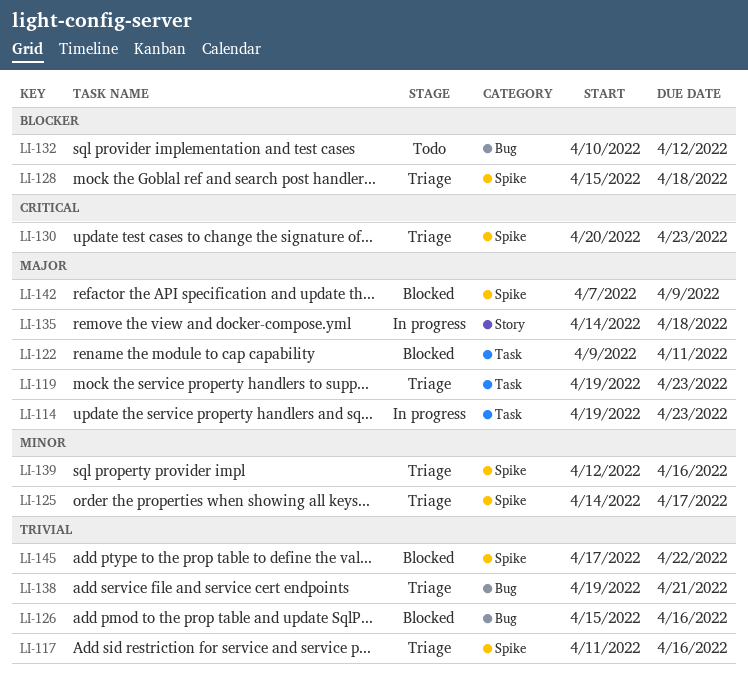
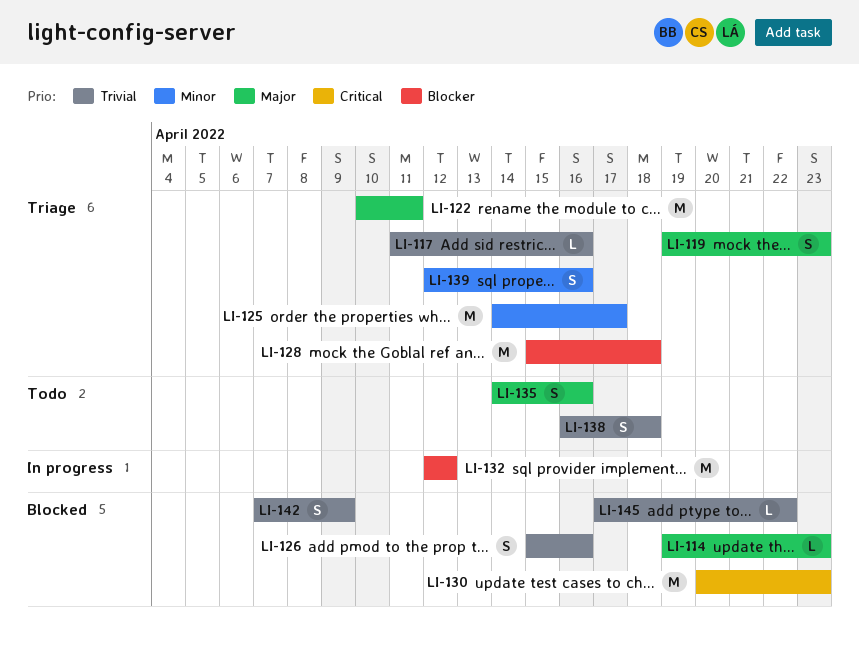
LI-114, status: In progress -> Blocked
LI-122, status: Blocked -> Triage
LI-122, start: Apr 9 -> Apr 10
LI-130, status: Triage -> Blocked
LI-132, status: Todo -> In progress
LI-132, start: Apr 10 -> Apr 12
LI-135, status: In progress -> Todo
LI-135, due: Apr 18 -> Apr 16
LI-138, status: Triage -> Todo
LI-138, start: Apr 19 -> Apr 16
LI-138, due: Apr 21 -> Apr 18
LI-142, priority: Major -> Trivial

